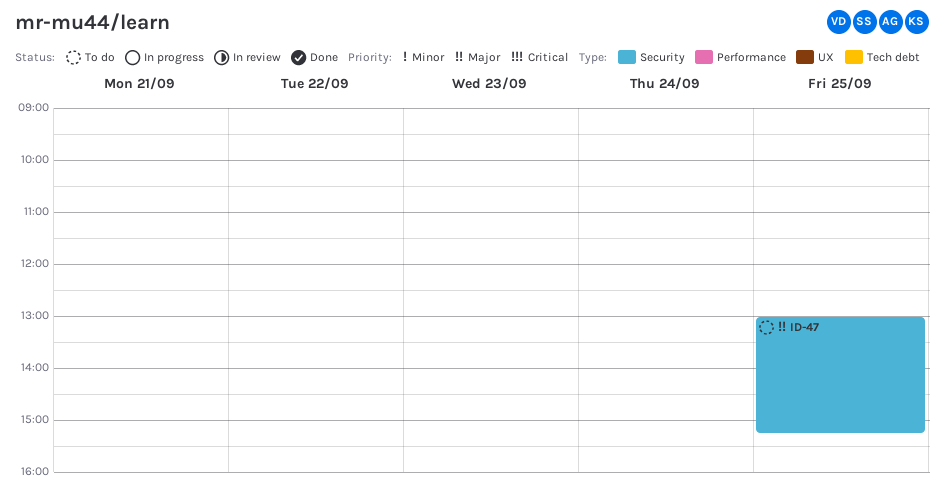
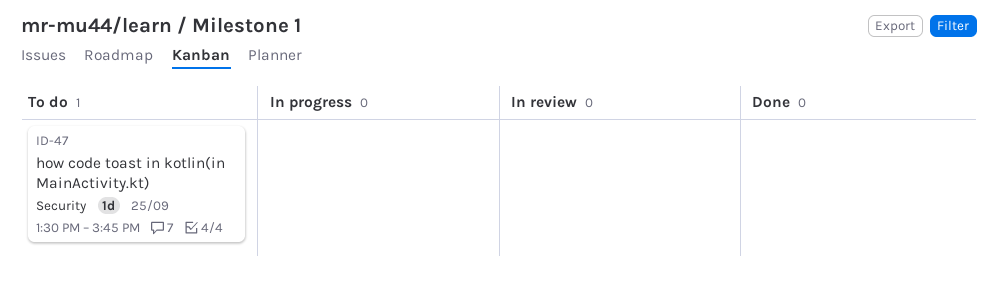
ID-47, begins: 13:00 -> 13:30
ID-47, ends: 15:15 -> 15:45

